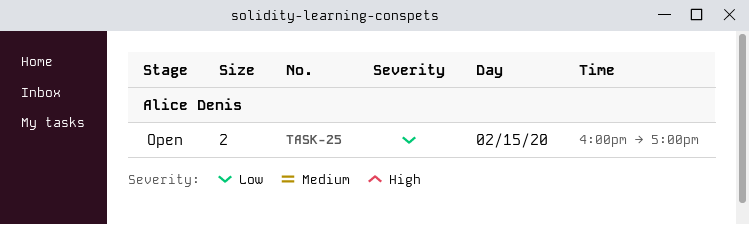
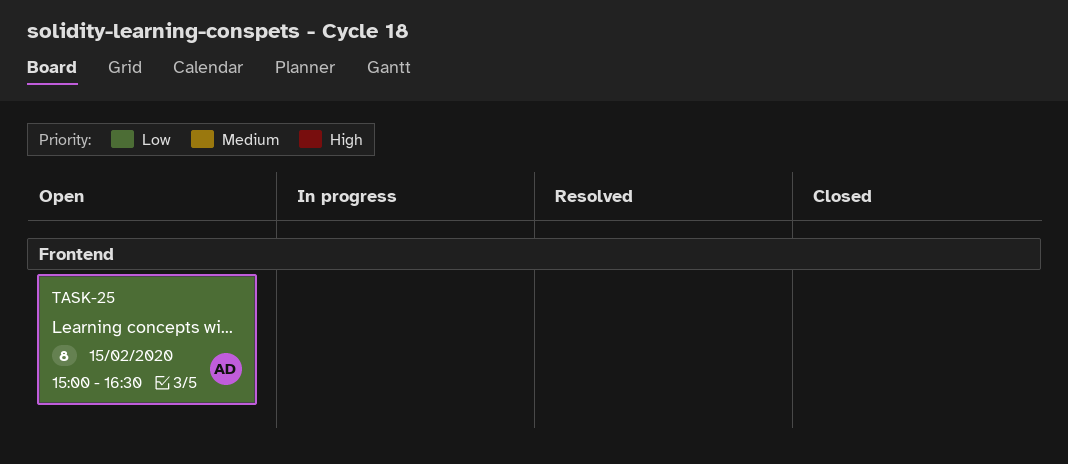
TASK-25, estimate: 2 -> 8
TASK-25, begins: 16:00 -> 15:00
TASK-25, ends: 17:00 -> 16:30

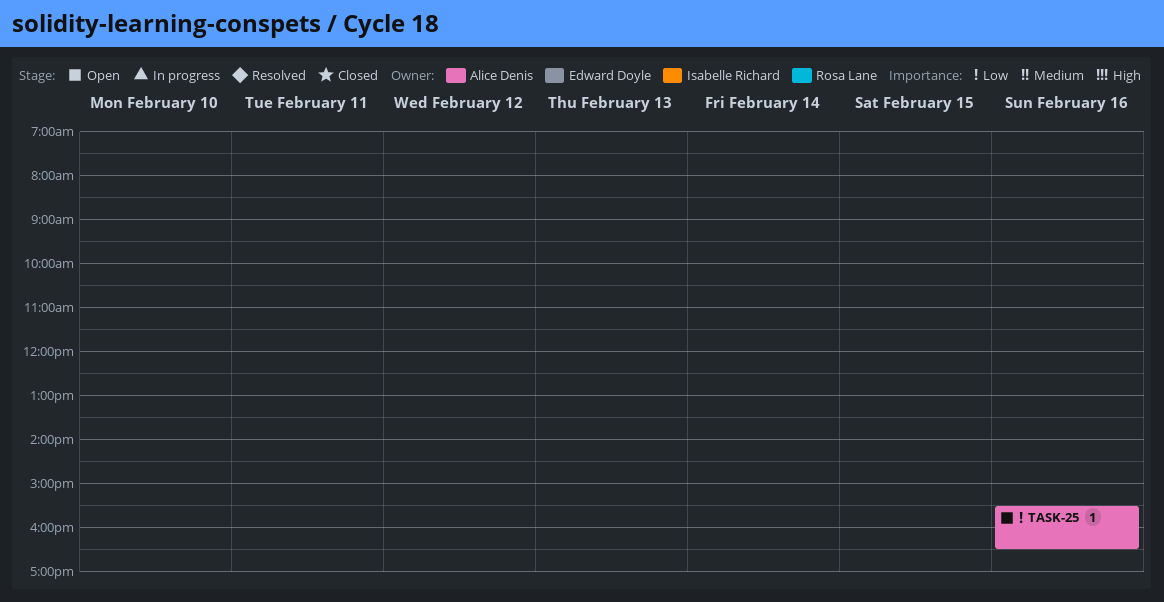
TASK-25, estimate: 8 -> 1
TASK-25, day: Feb 15 -> Feb 16
TASK-25, begins: 15:00 -> 15:30

